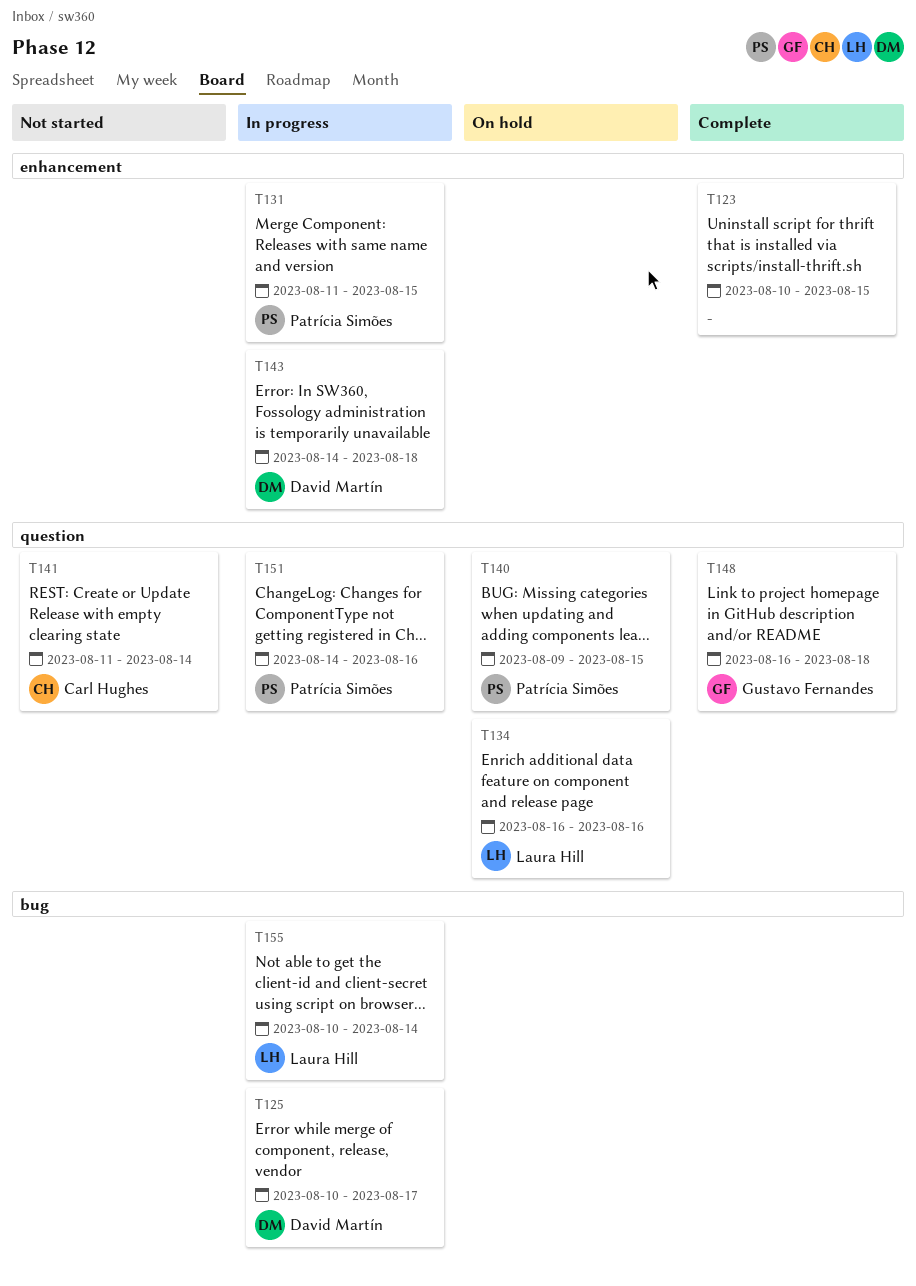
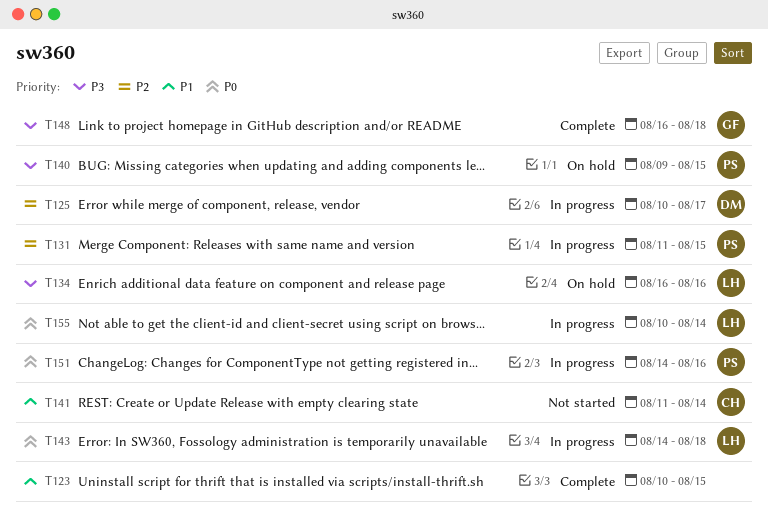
T143, owner: David Martín -> Laura Hill

